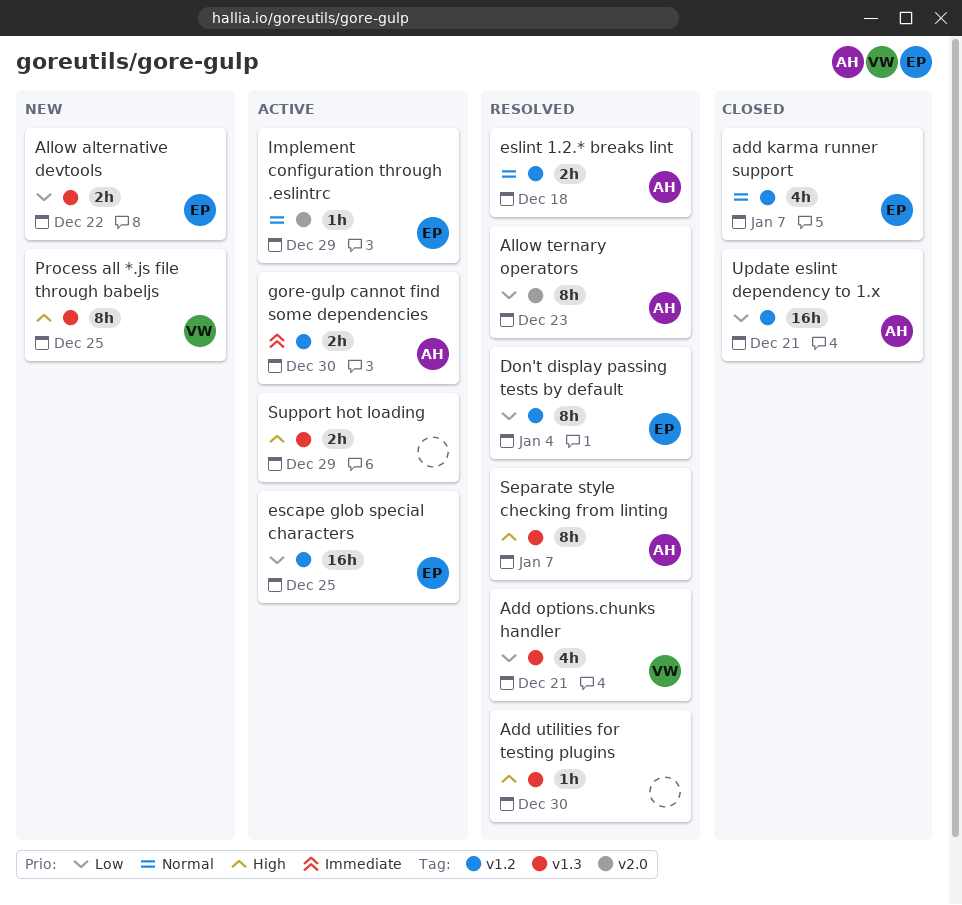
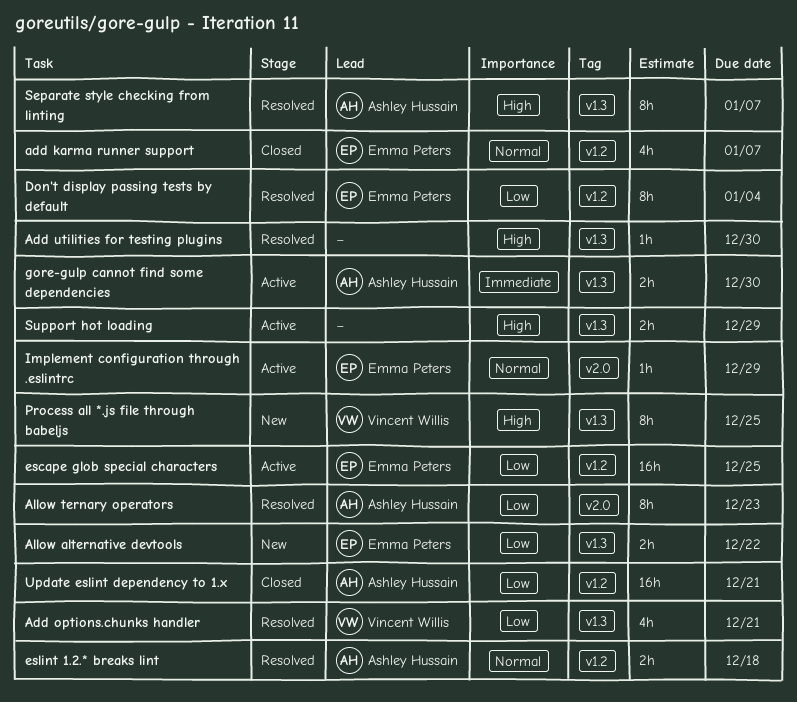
gore-gulp cannot find some dependencies, label: v1.2 -> v1.3

